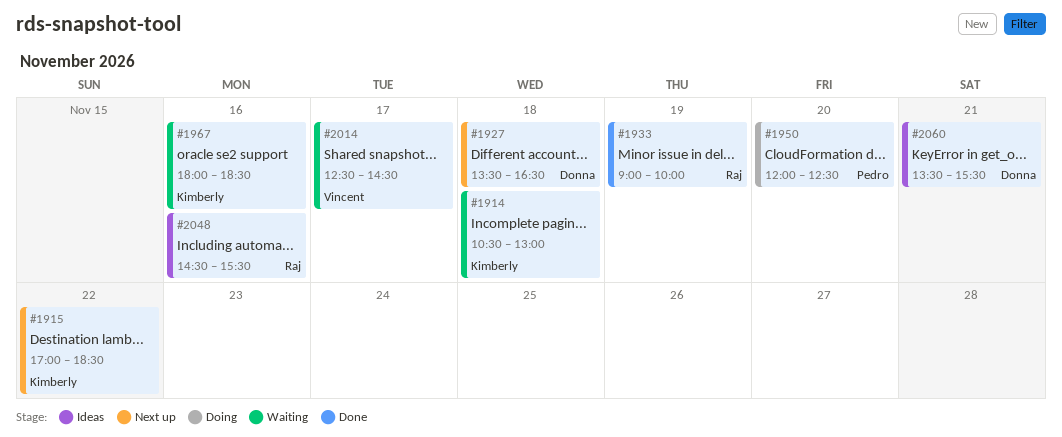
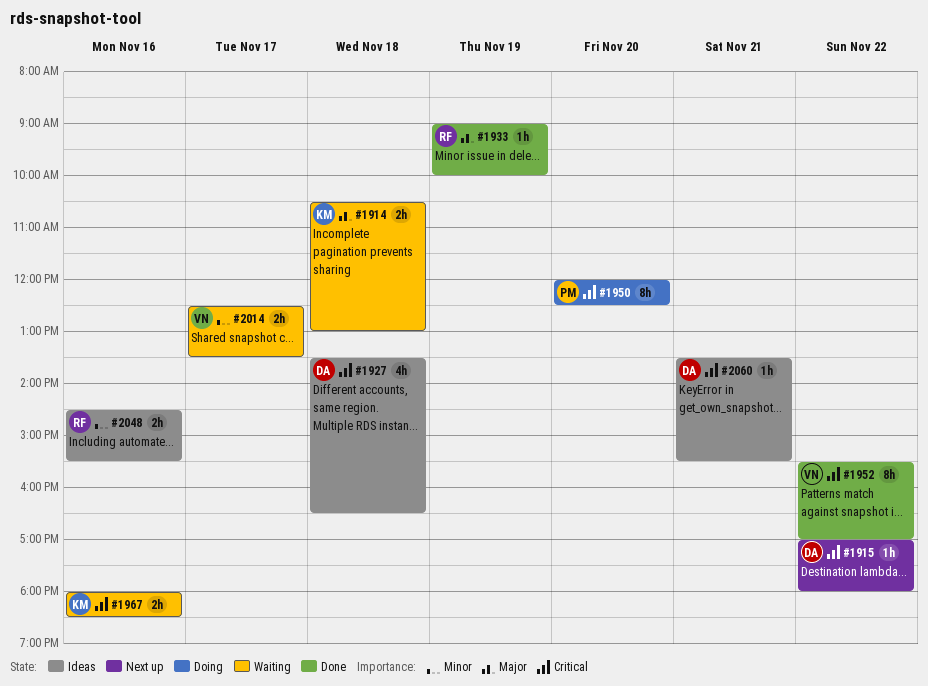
#1915, owner: Kimberly -> Donna
#1915, ends: 18:30 -> 18:00
#1927, status: Next up -> Ideas
#1952: none -> present
#2014, ends: 14:30 -> 13:30

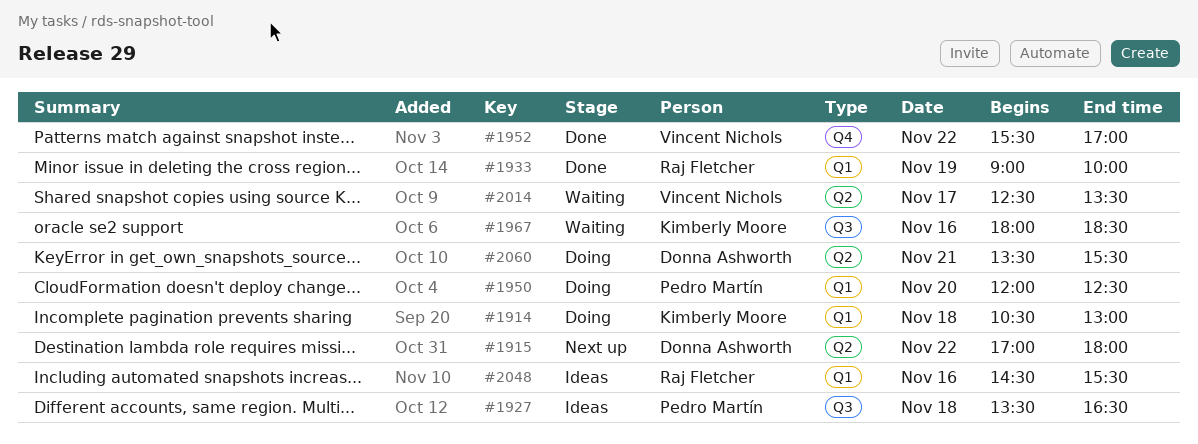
#1914, status: Waiting -> Doing
#1927, owner: Donna Ashworth -> Pedro Martín
#2060, status: Ideas -> Doing

